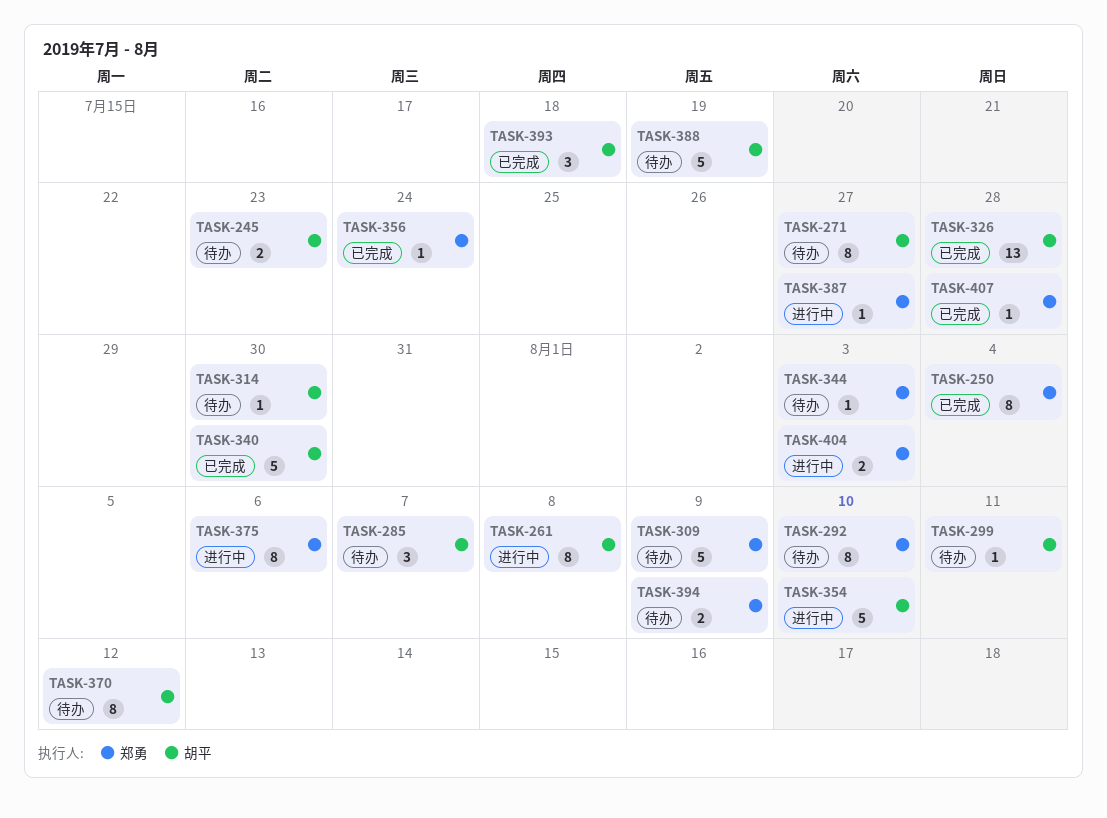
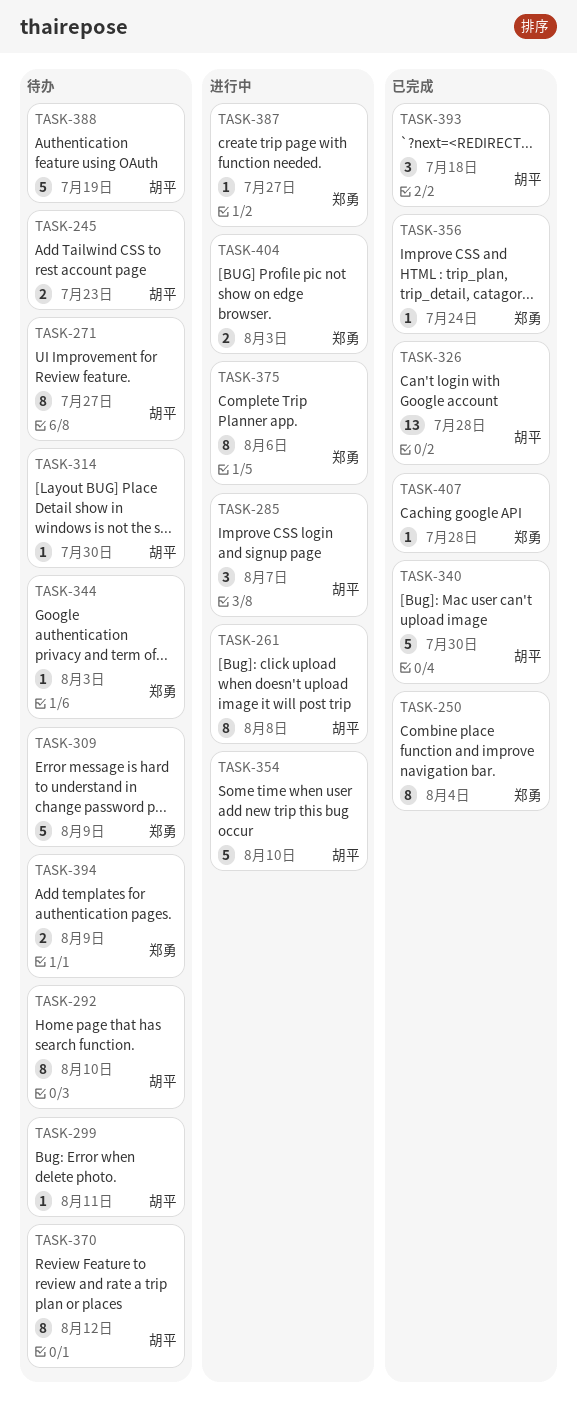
TASK-285, status: 待办 -> 进行中
TASK-292, owner: 郑勇 -> 胡平

